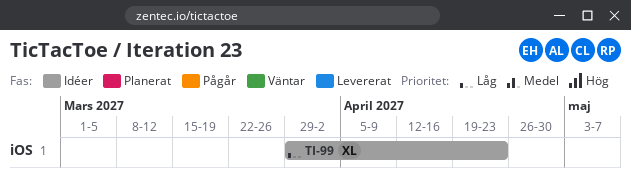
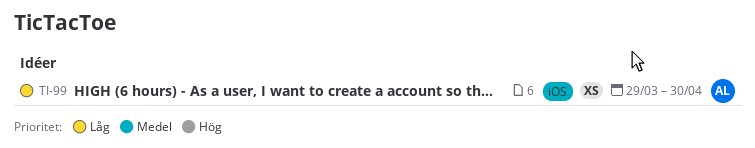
TI-99, estimate: XL -> XS
TI-99, due: Apr 23 -> Apr 30

